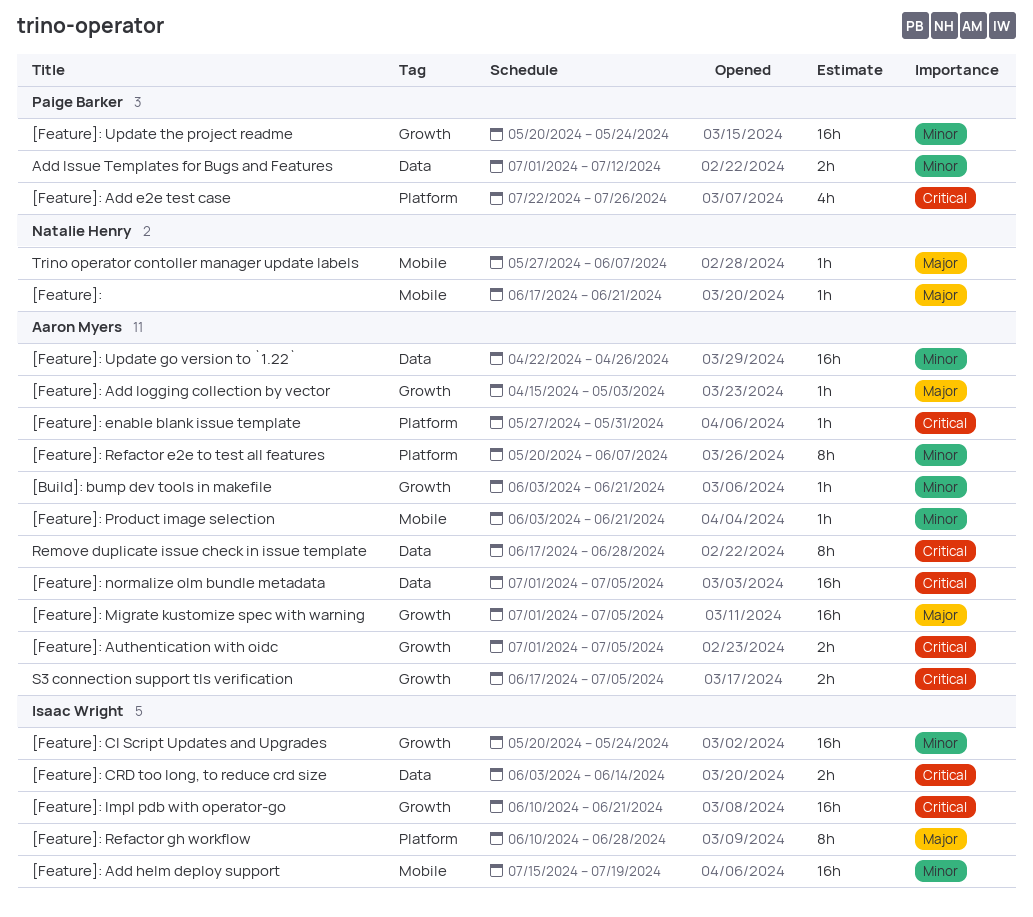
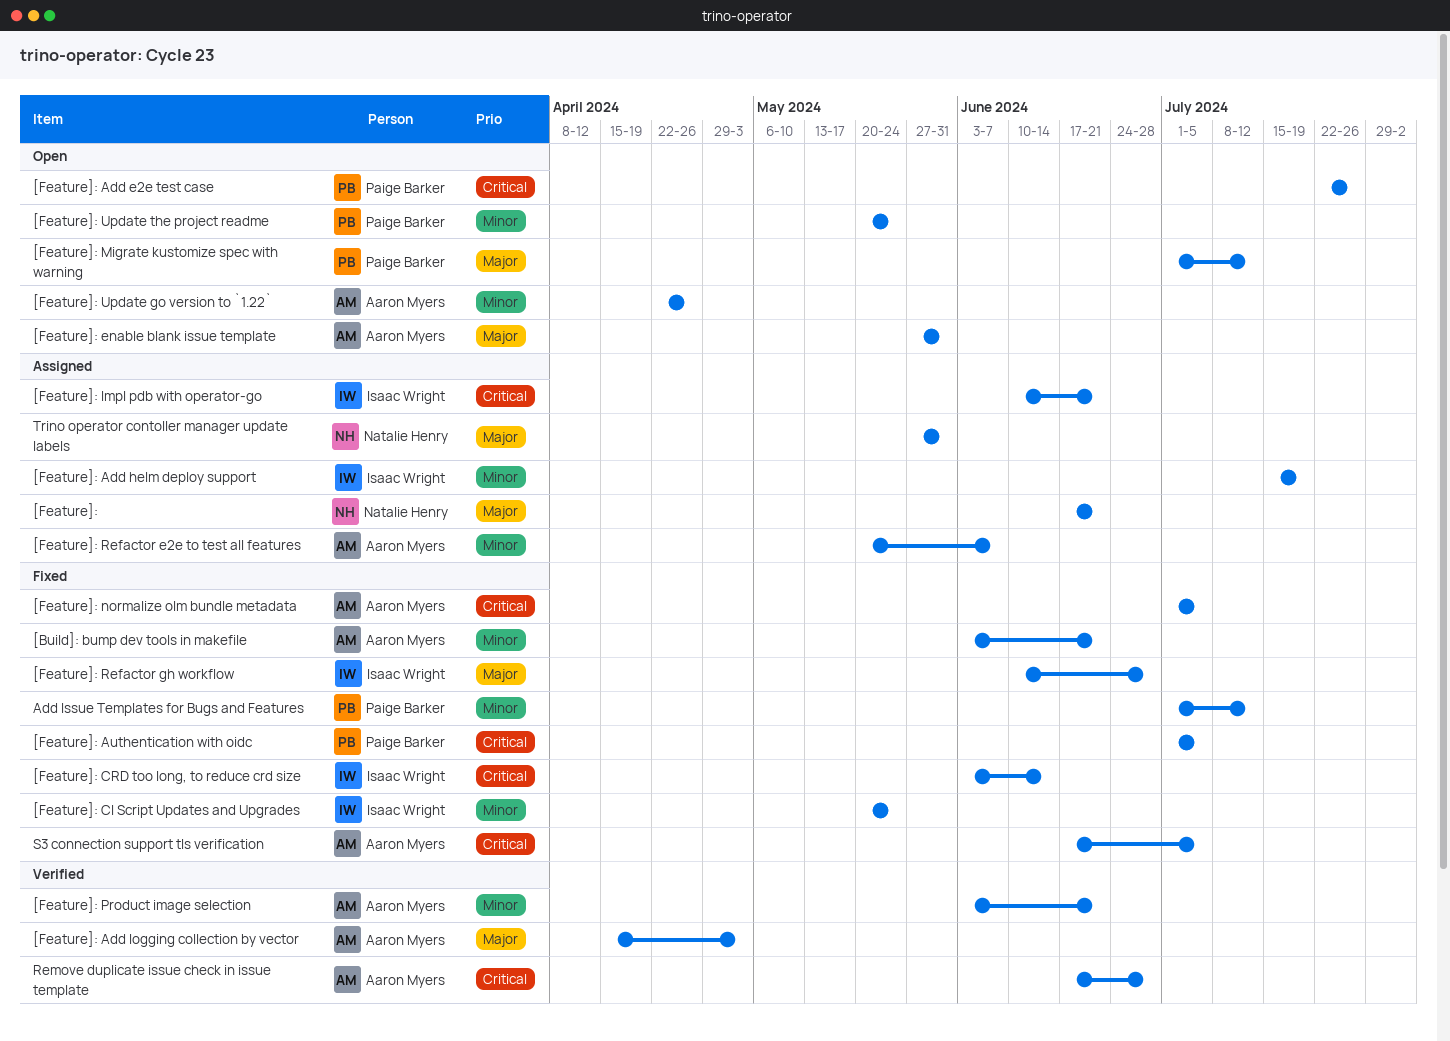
[Feature]: Authentication with oidc, owner: Aaron Myers -> Paige Barker
[Feature]: enable blank issue template, priority: Critical -> Major
[Feature]: Migrate kustomize spec with warning, owner: Aaron Myers -> Paige Barker
[Feature]: Migrate kustomize spec with warning, due: Jul 5 -> Jul 12
Trino operator contoller manager update labels, due: Jun 7 -> May 31

